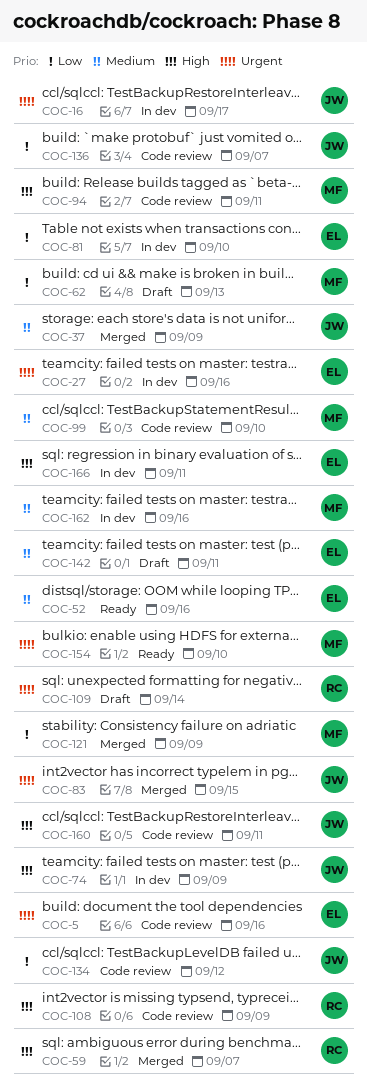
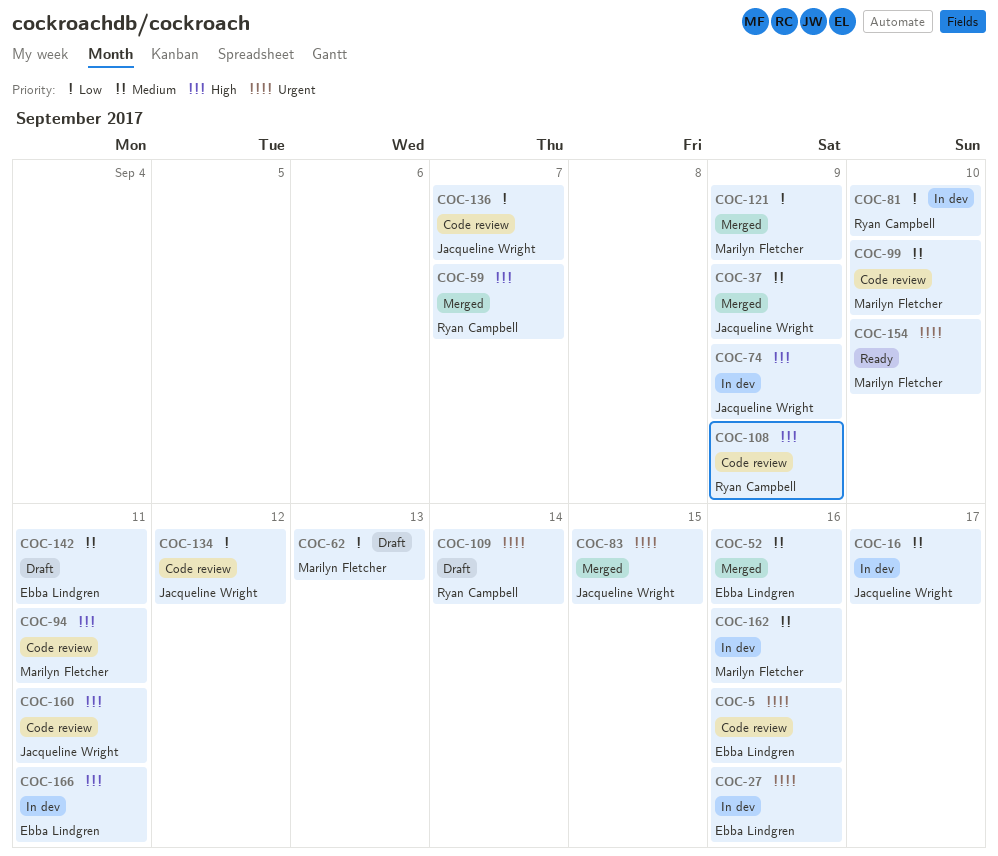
COC-16, priority: Urgent -> Medium
COC-52, status: Ready -> Merged
COC-81, owner: Ebba Lindgren -> Ryan Campbell

